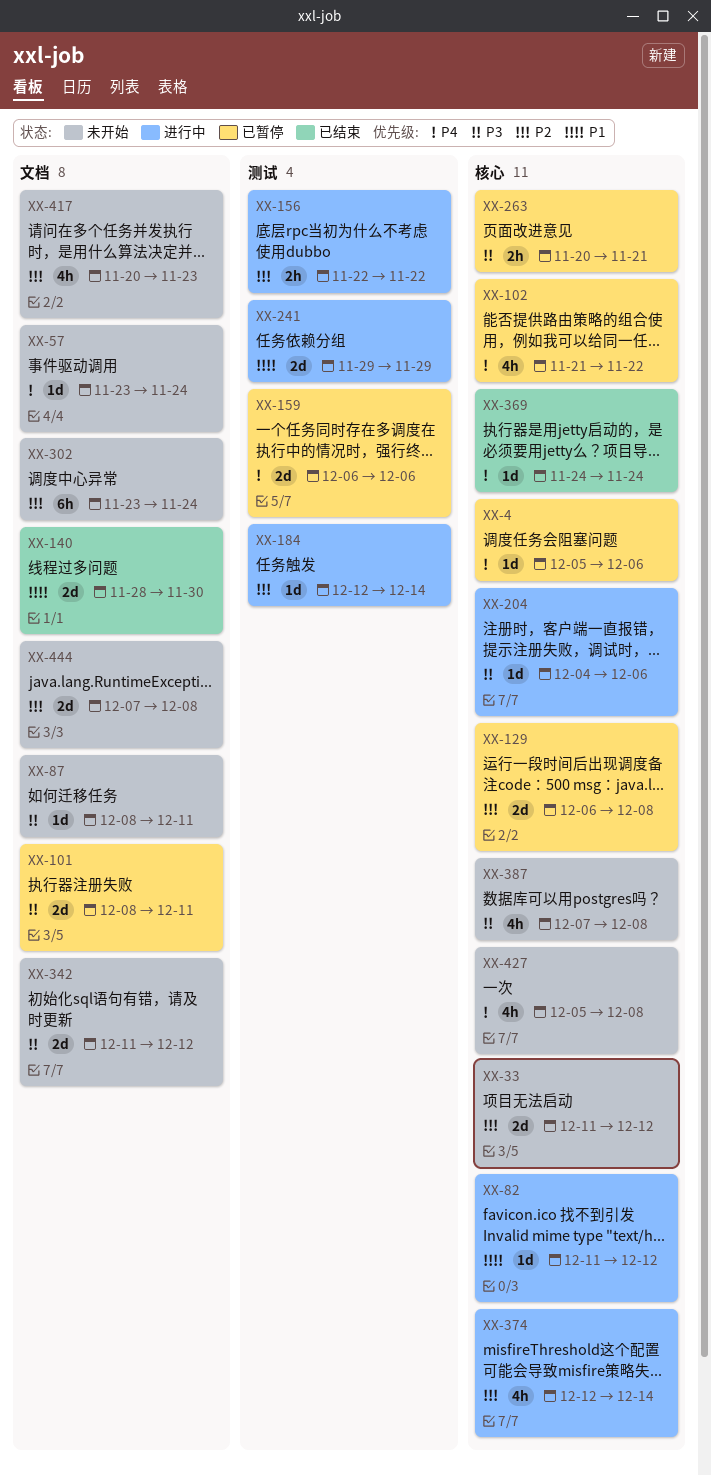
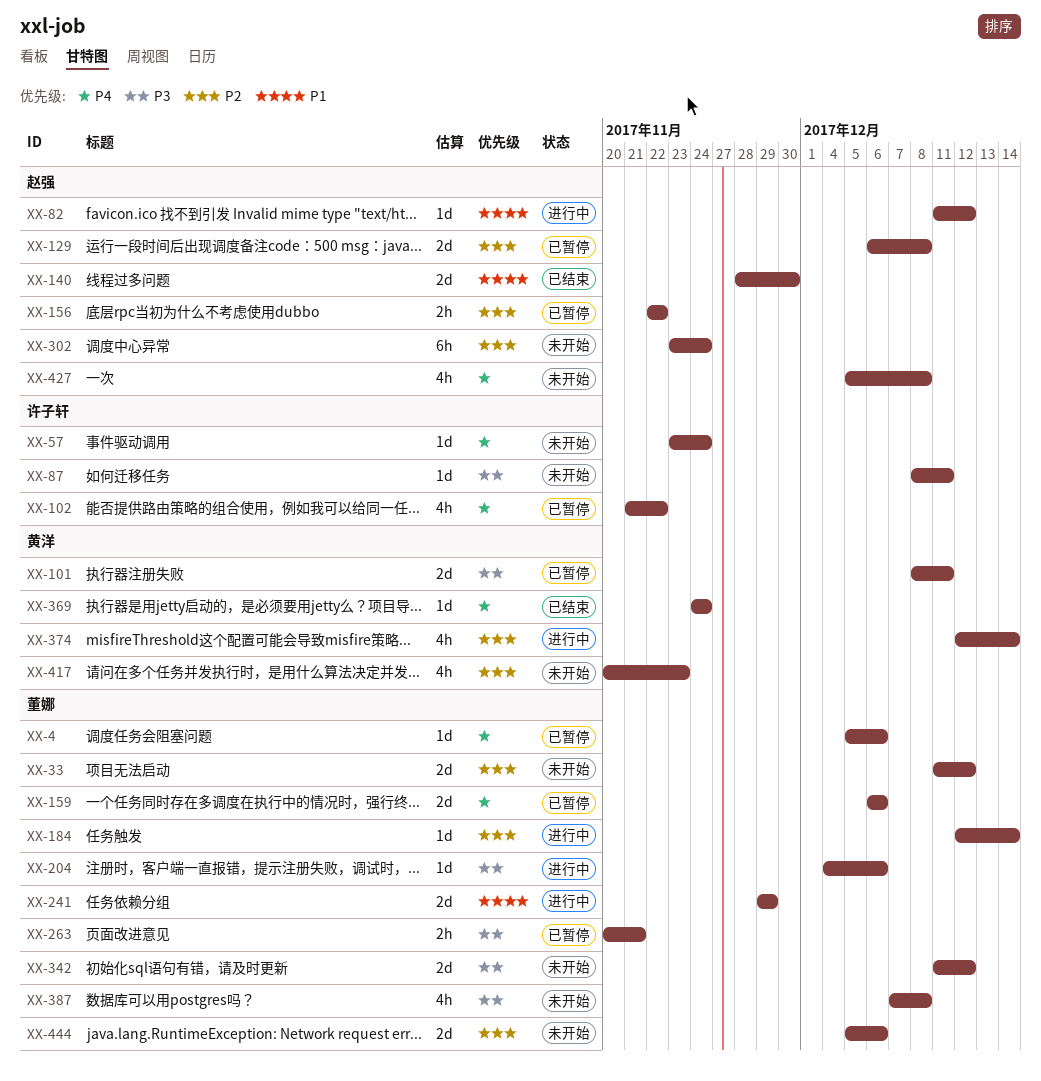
XX-156, status: 进行中 -> 已暂停
XX-444, start: Dec 7 -> Dec 5
XX-444, due: Dec 8 -> Dec 6

